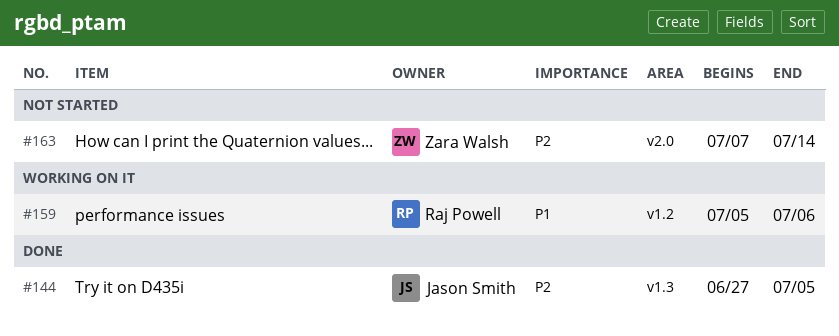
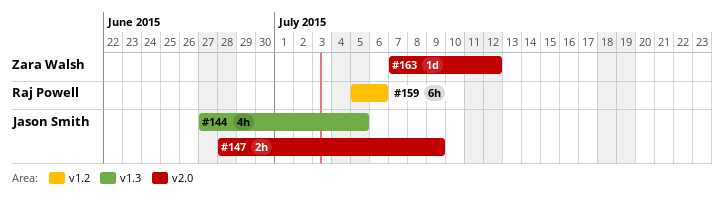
#147: none -> present
#163, due: Jul 14 -> Jul 12

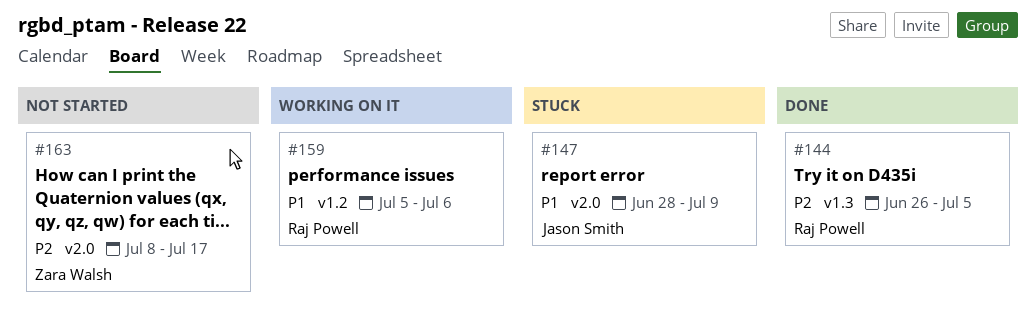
#144, owner: Jason Smith -> Raj Powell
#144, start: Jun 27 -> Jun 26
#163, start: Jul 7 -> Jul 8
#163, due: Jul 12 -> Jul 17

